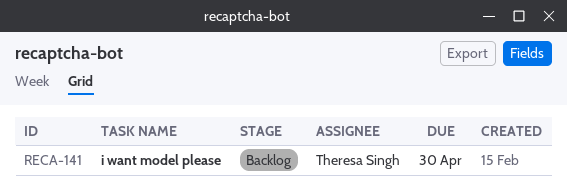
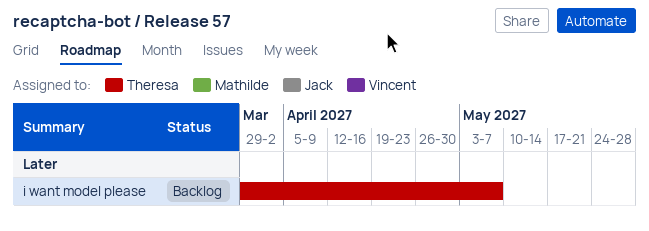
i want model please, due: Apr 30 -> May 7

